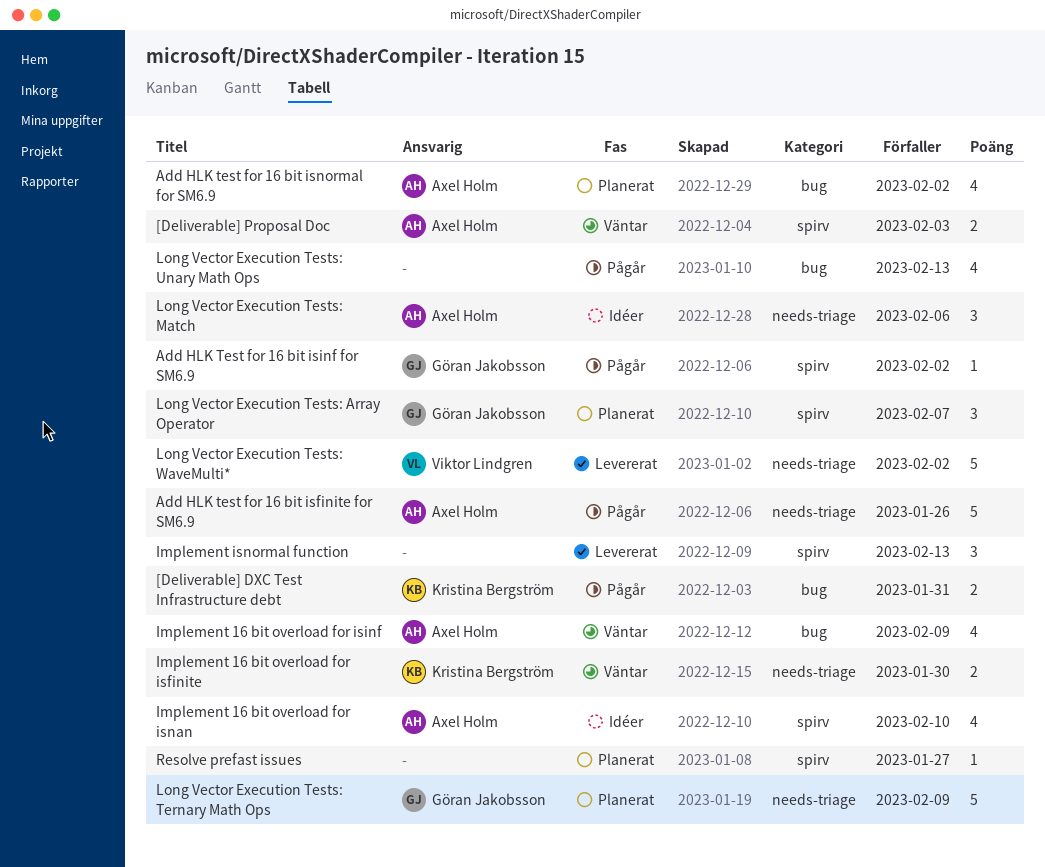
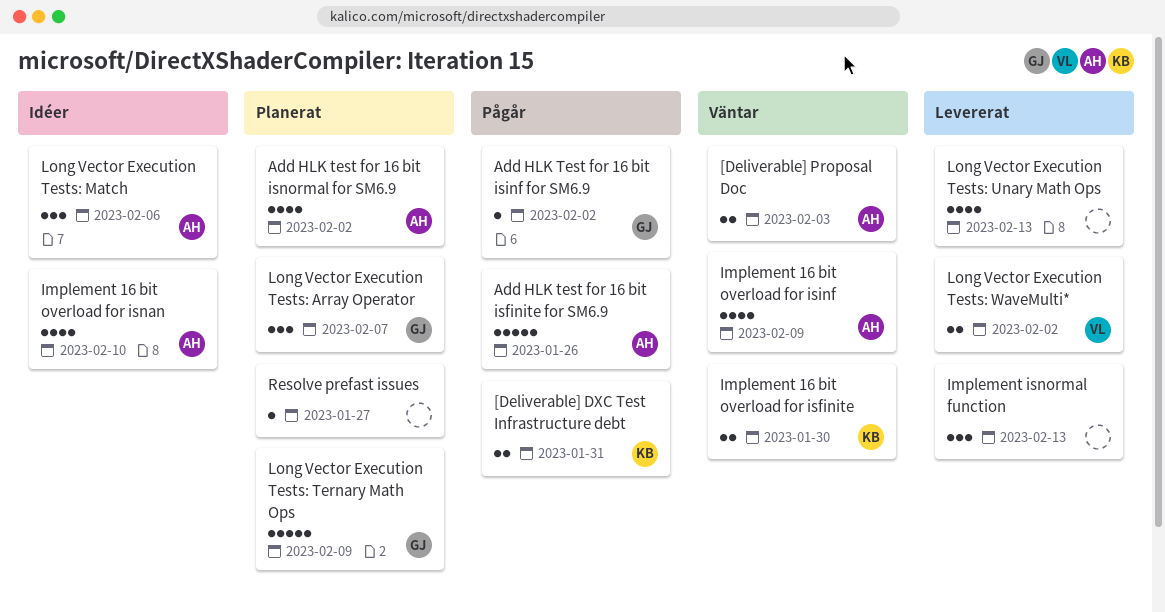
Long Vector Execution Tests: Unary Math Ops, status: Pågår -> Levererat
Long Vector Execution Tests: WaveMulti*, estimate: 5 -> 2

